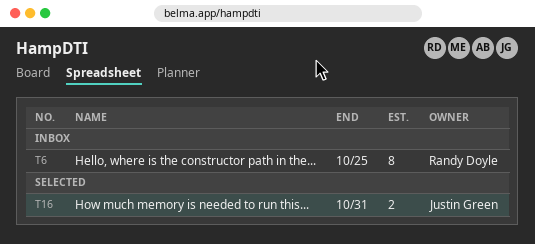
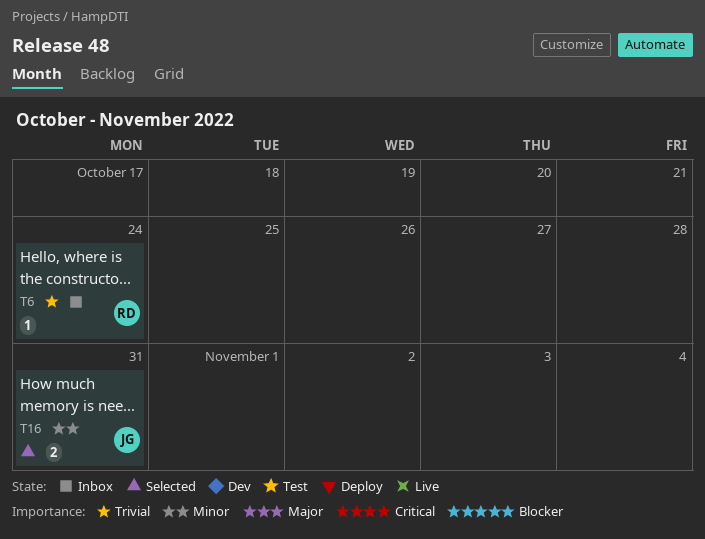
T6, estimate: 8 -> 1
T6, due: Oct 25 -> Oct 24

